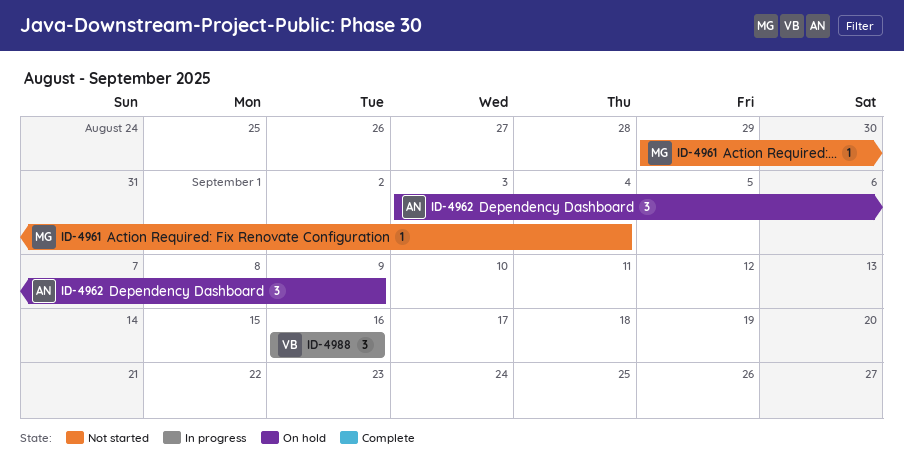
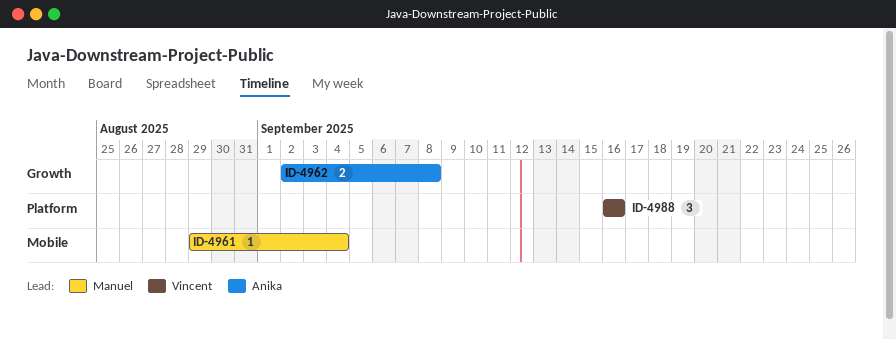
ID-4962, estimate: 3 -> 2
ID-4962, start: Sep 3 -> Sep 2
ID-4962, due: Sep 9 -> Sep 8

